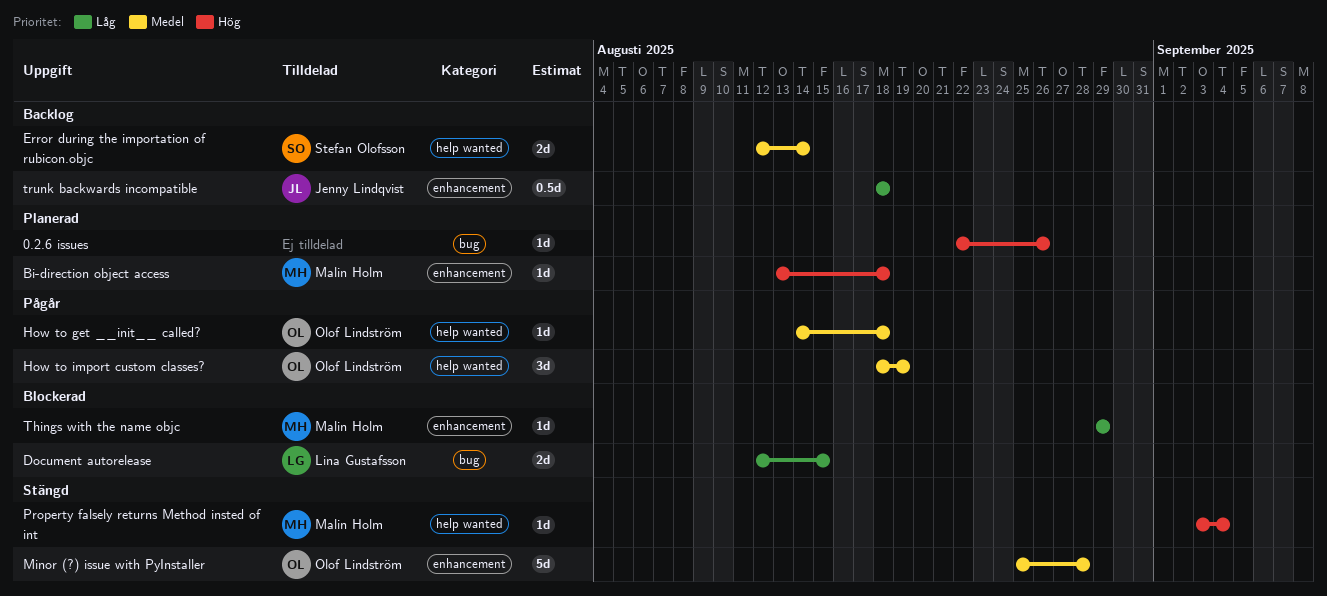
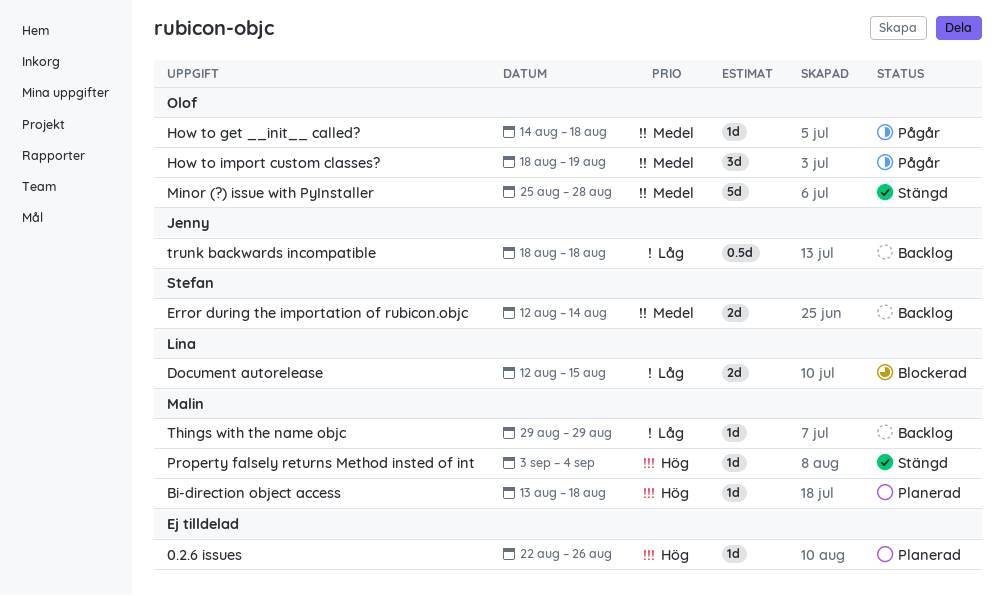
Things with the name objc, status: Blockerad -> Backlog

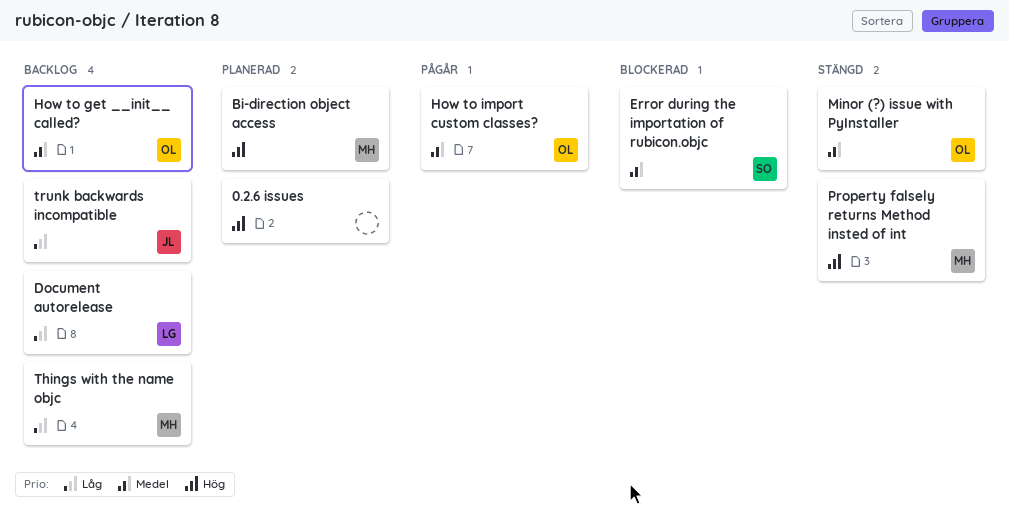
Document autorelease, status: Blockerad -> Backlog
Error during the importation of rubicon.objc, status: Backlog -> Blockerad
How to get __init__ called?, status: Pågår -> Backlog

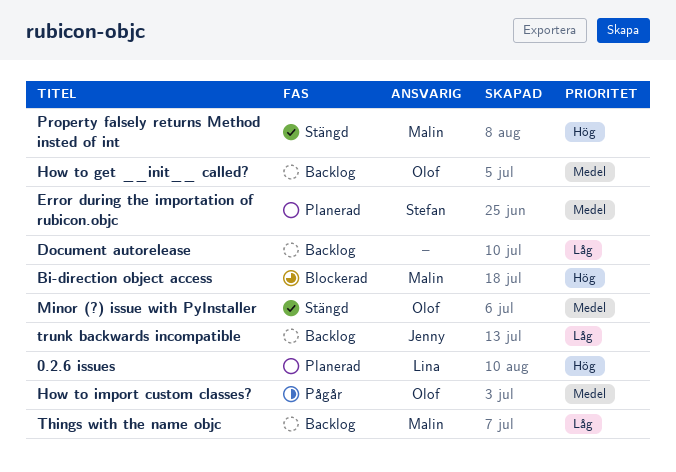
0.2.6 issues, owner: none -> Lina
Bi-direction object access, status: Planerad -> Blockerad
Document autorelease, owner: Lina -> none
Error during the importation of rubicon.objc, status: Blockerad -> Planerad

